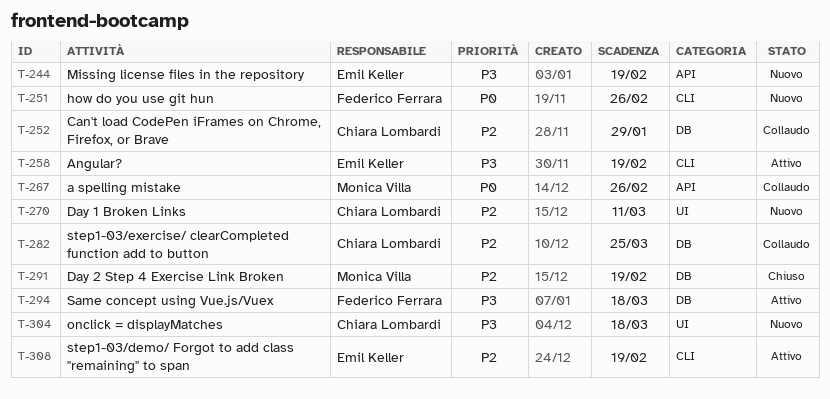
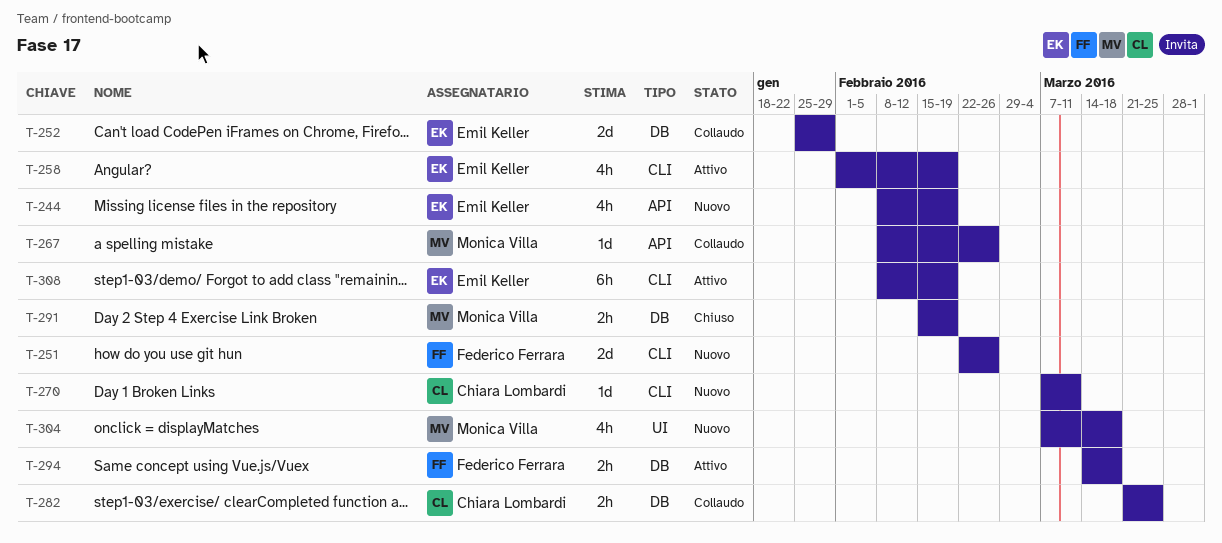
T-252, owner: Chiara Lombardi -> Emil Keller
T-270, label: UI -> CLI
T-304, owner: Chiara Lombardi -> Monica Villa

